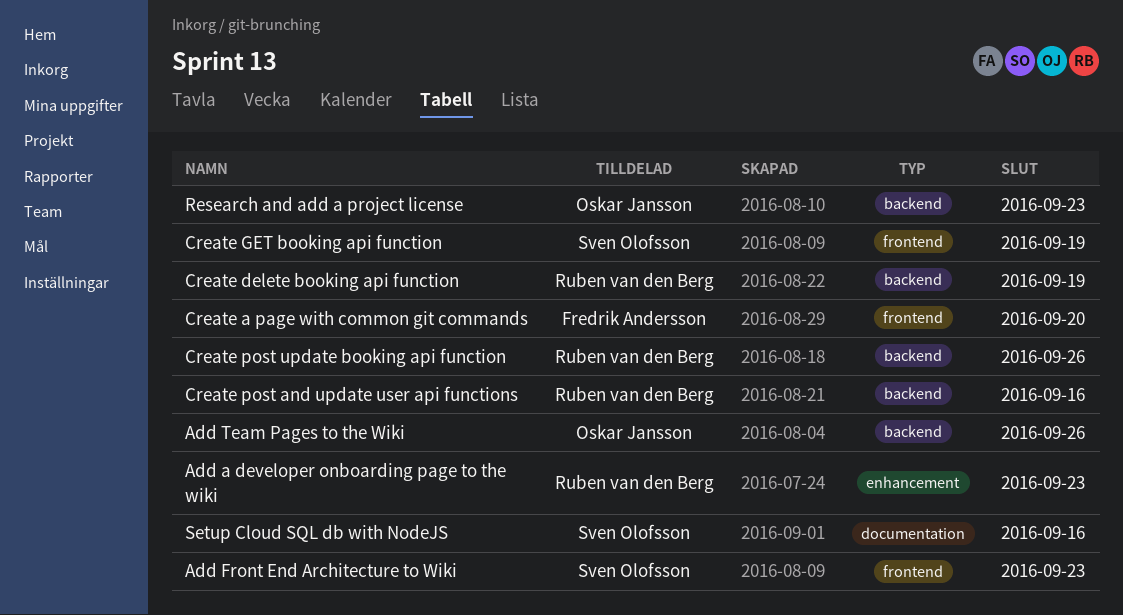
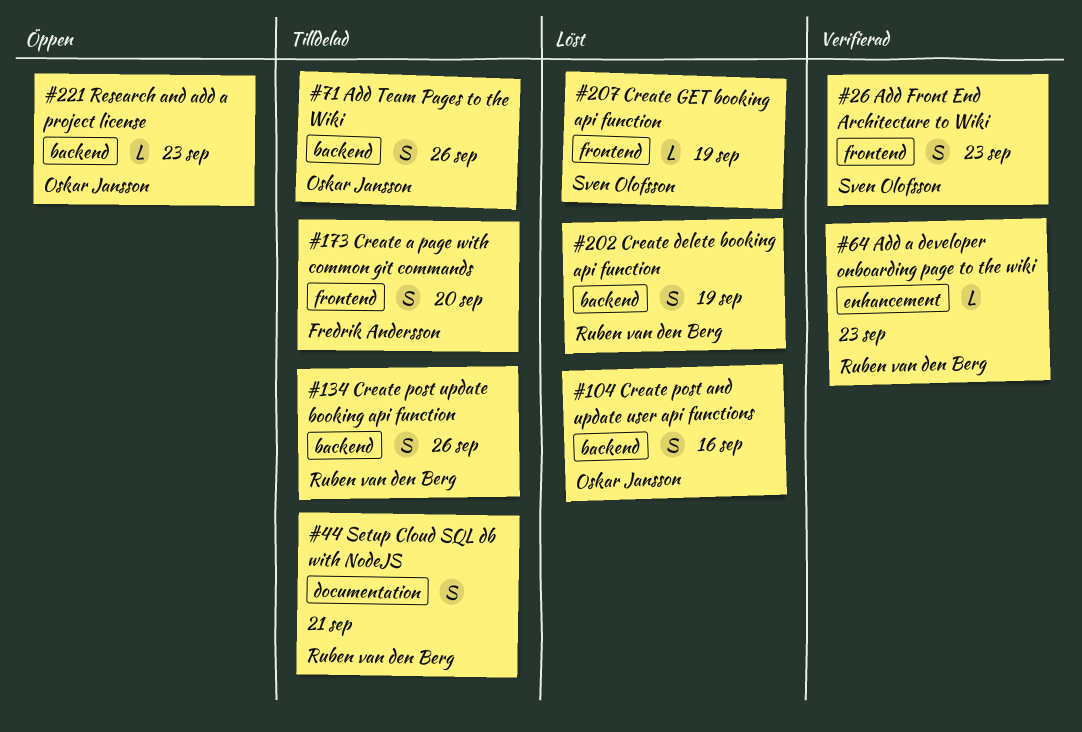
Create post and update user api functions, owner: Ruben van den Berg -> Oskar Jansson
Setup Cloud SQL db with NodeJS, owner: Sven Olofsson -> Ruben van den Berg
Setup Cloud SQL db with NodeJS, due: Sep 16 -> Sep 21

